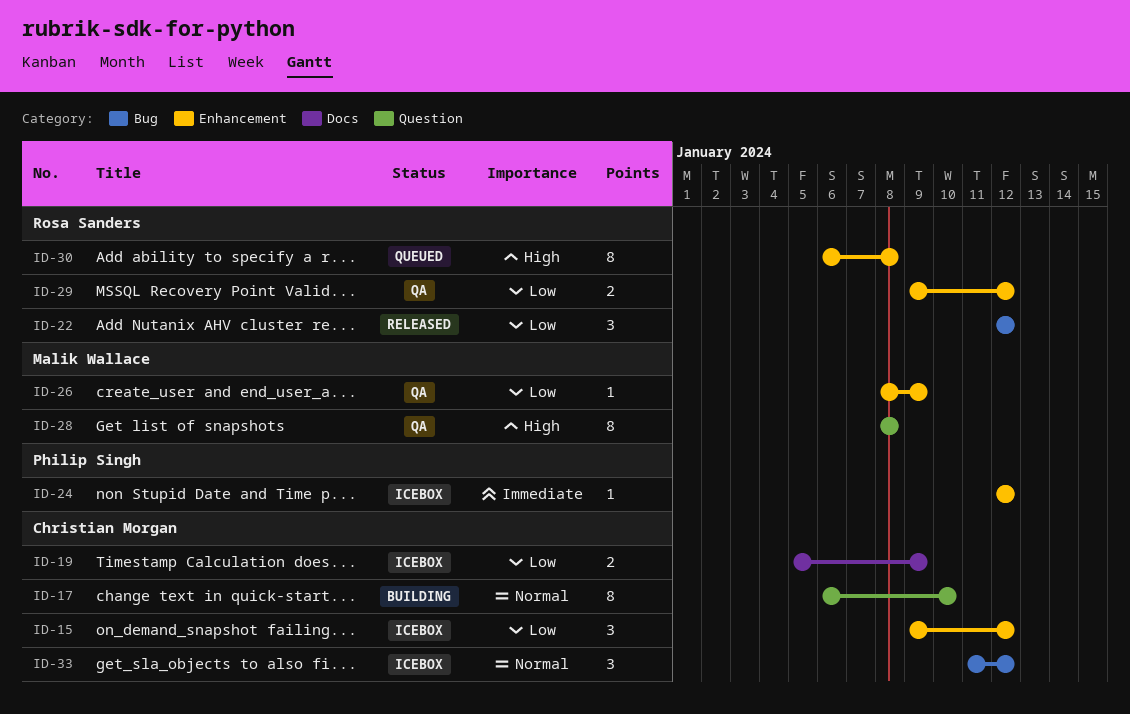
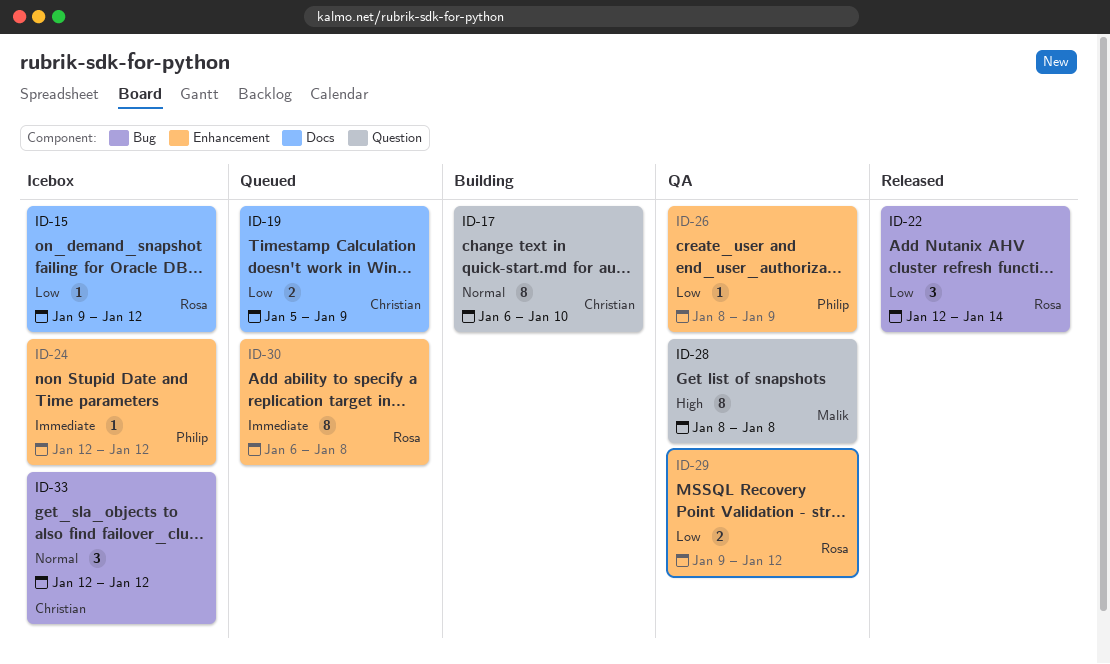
ID-15, owner: Christian Morgan -> Rosa Sanders
ID-15, label: Enhancement -> Docs
ID-15, estimate: 3 -> 1
ID-19, status: Icebox -> Queued
ID-22, due: Jan 12 -> Jan 14
ID-26, owner: Malik Wallace -> Philip Singh
ID-30, priority: High -> Immediate
ID-33, start: Jan 11 -> Jan 12

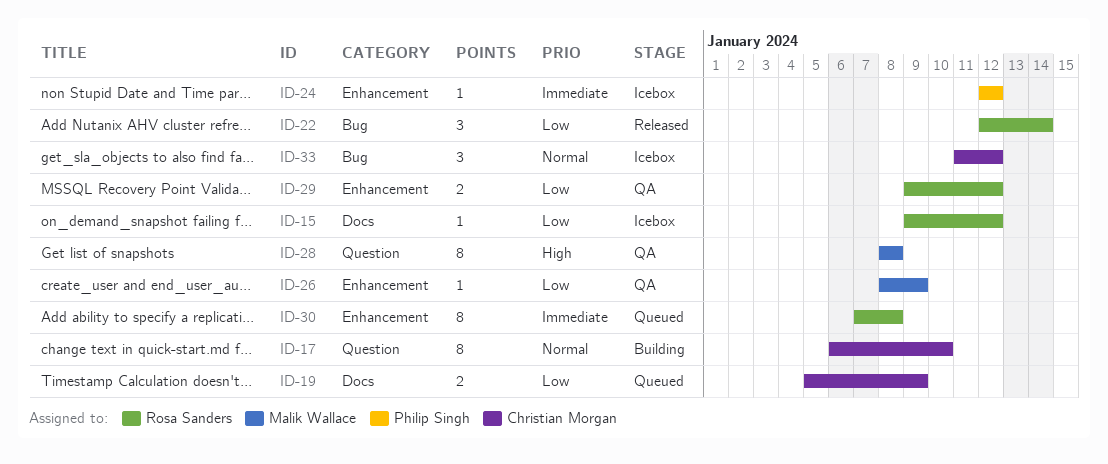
ID-26, owner: Philip Singh -> Malik Wallace
ID-30, start: Jan 6 -> Jan 7
ID-33, start: Jan 12 -> Jan 11

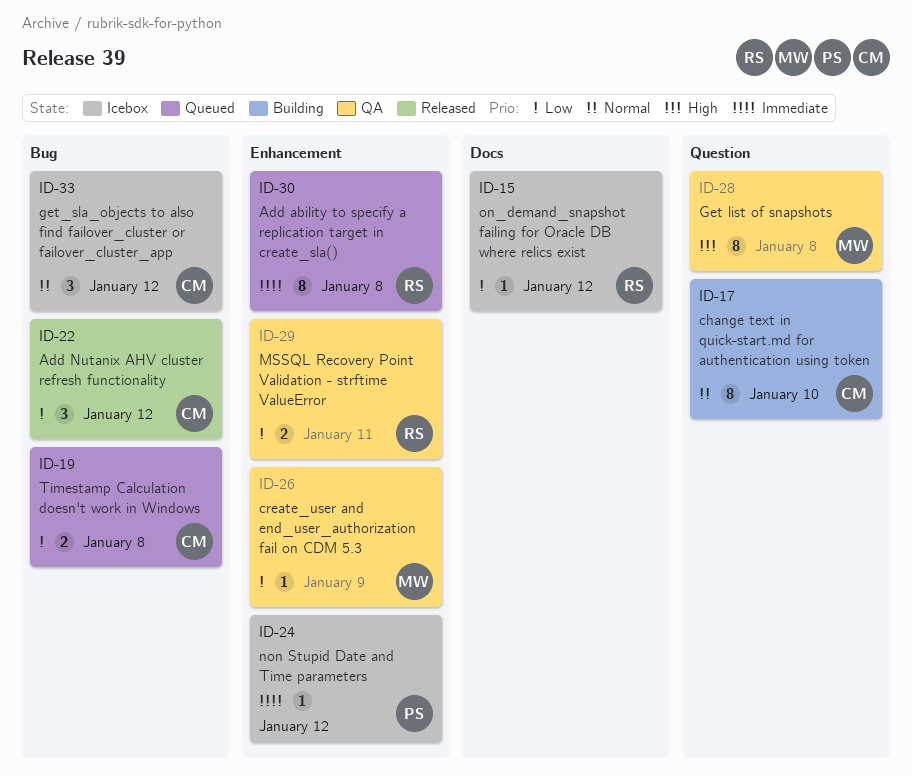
ID-19, label: Docs -> Bug
ID-19, due: Jan 9 -> Jan 8
ID-22, owner: Rosa Sanders -> Christian Morgan
ID-22, due: Jan 14 -> Jan 12
ID-29, due: Jan 12 -> Jan 11

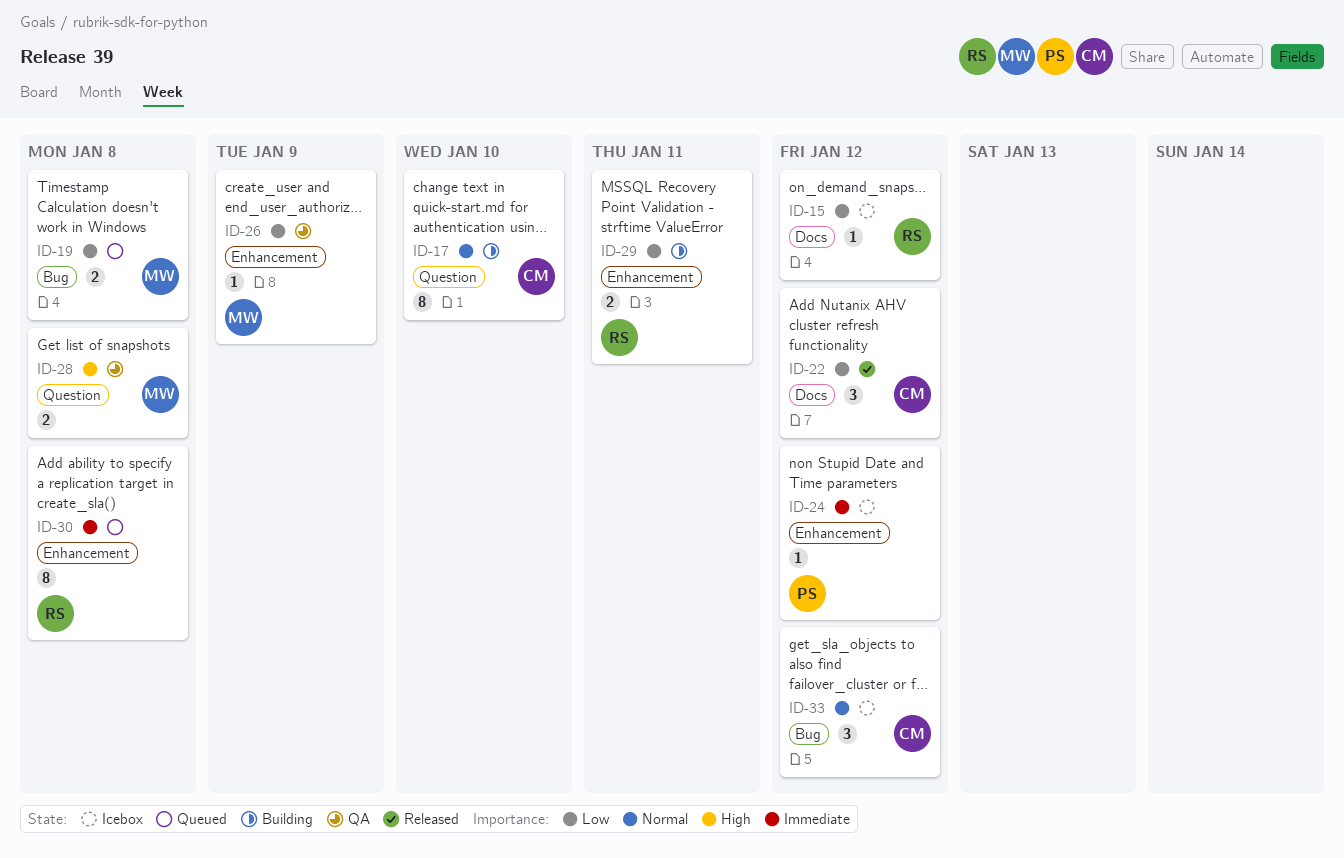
ID-19, owner: CM -> MW
ID-22, label: Bug -> Docs
ID-28, estimate: 8 -> 2
ID-29, status: QA -> Building

